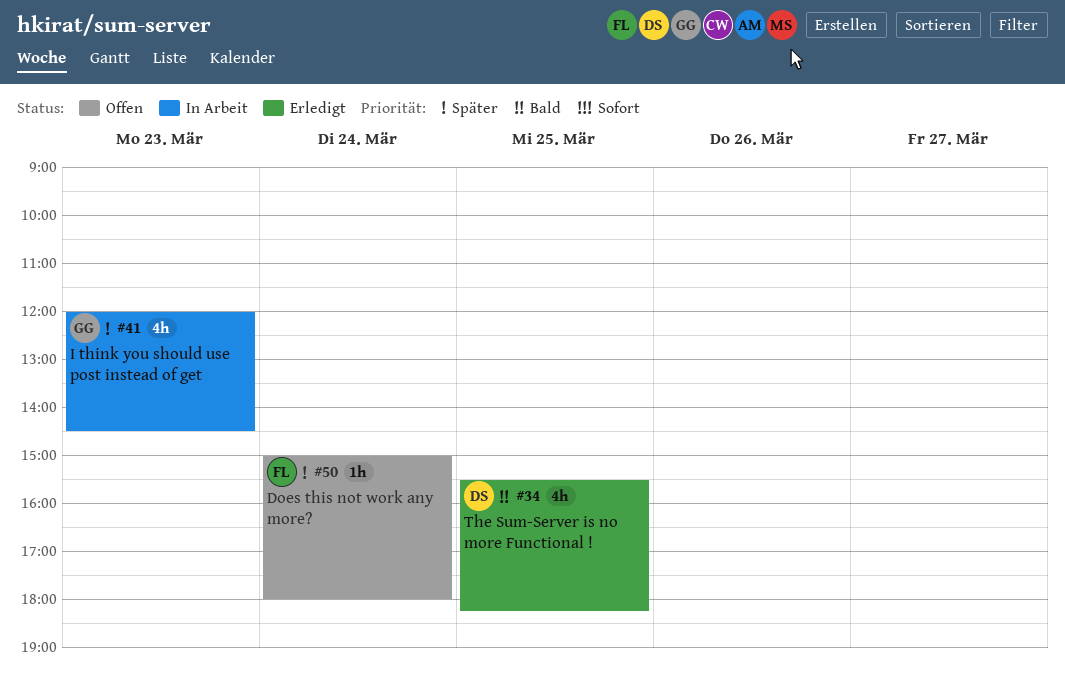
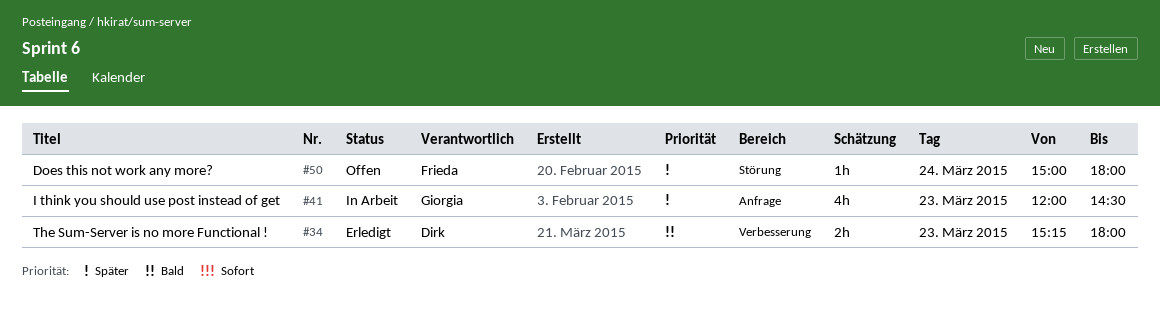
#34, estimate: 4h -> 2h
#34, day: Mar 25 -> Mar 23
#34, begins: 15:30 -> 15:15
#34, ends: 18:15 -> 18:00

